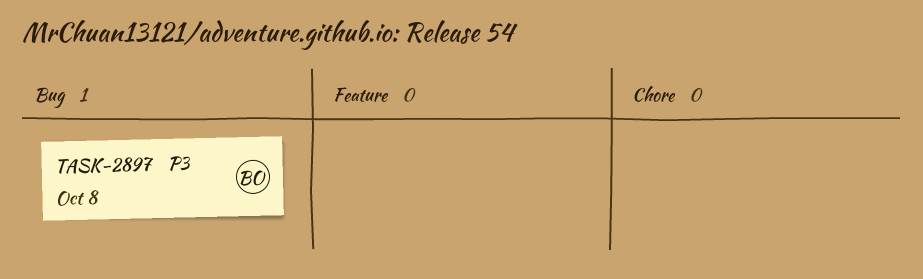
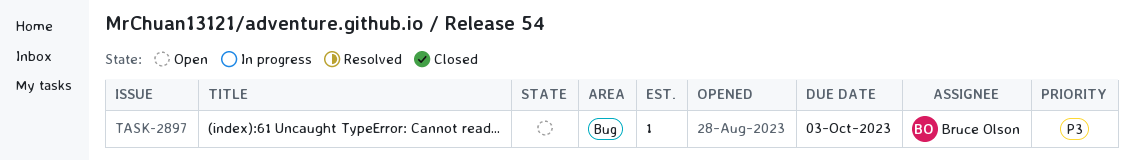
TASK-2897, due: Oct 8 -> Oct 3

